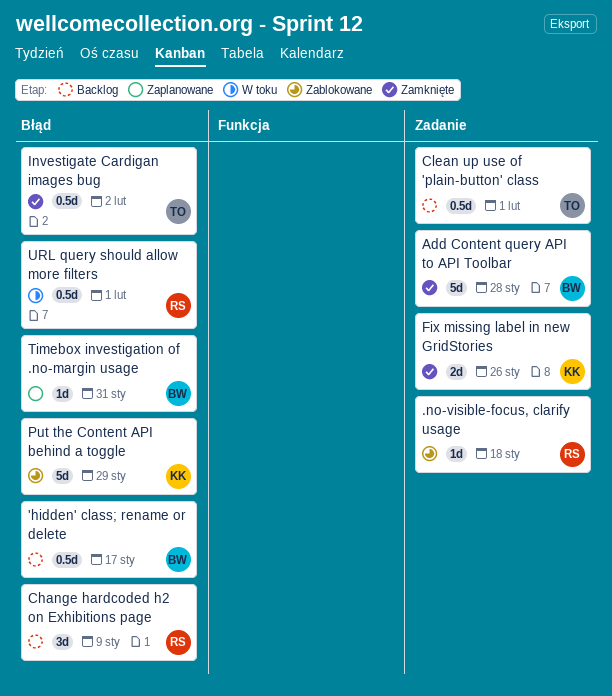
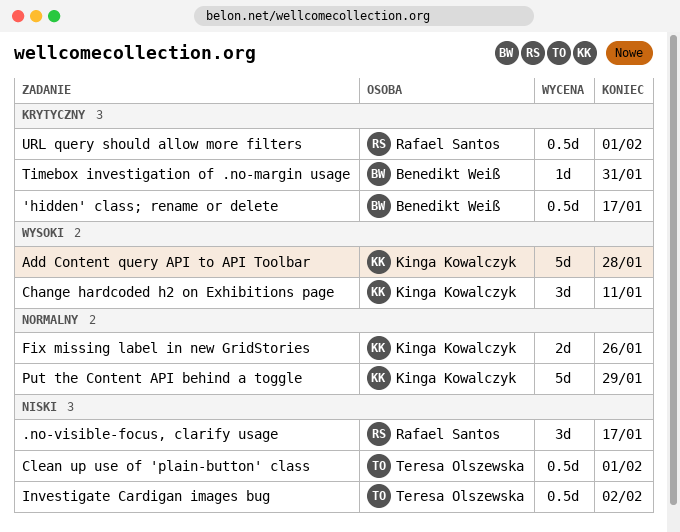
.no-visible-focus, clarify usage, estimate: 1d -> 3d
.no-visible-focus, clarify usage, due: Jan 18 -> Jan 17
Add Content query API to API Toolbar, owner: Benedikt Weiß -> Kinga Kowalczyk
Change hardcoded h2 on Exhibitions page, owner: Rafael Santos -> Kinga Kowalczyk
Change hardcoded h2 on Exhibitions page, due: Jan 9 -> Jan 11

